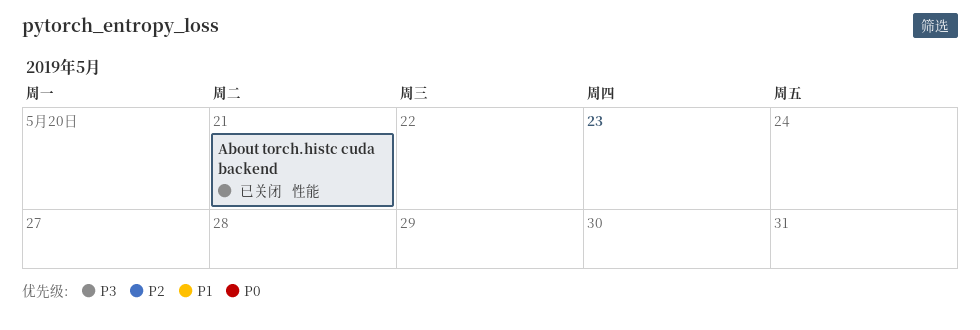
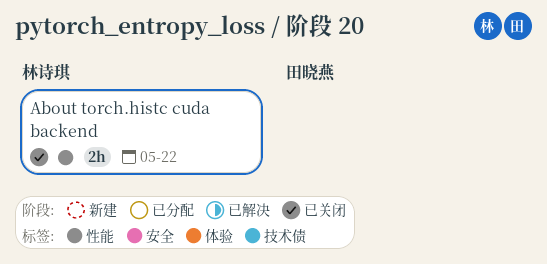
About torch.histc cuda backend, due: May 21 -> May 22

